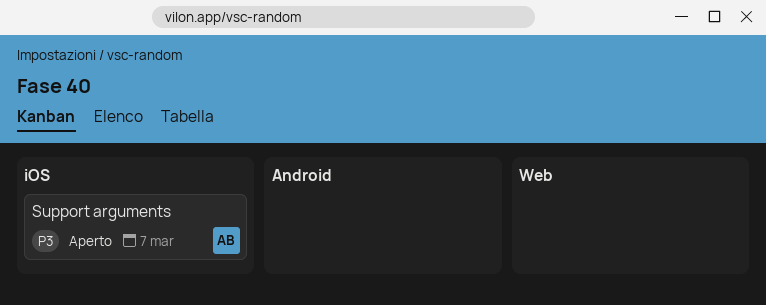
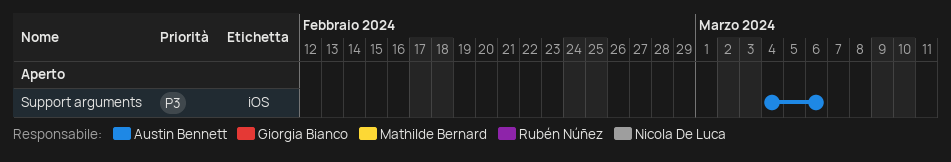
Support arguments, due: Mar 7 -> Mar 6

